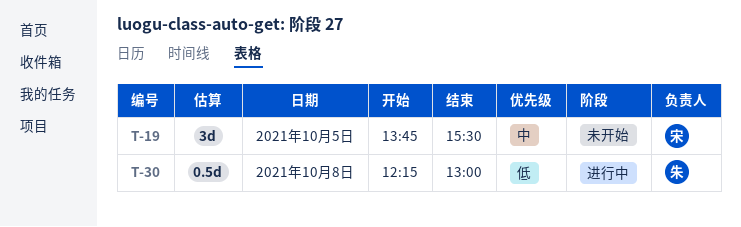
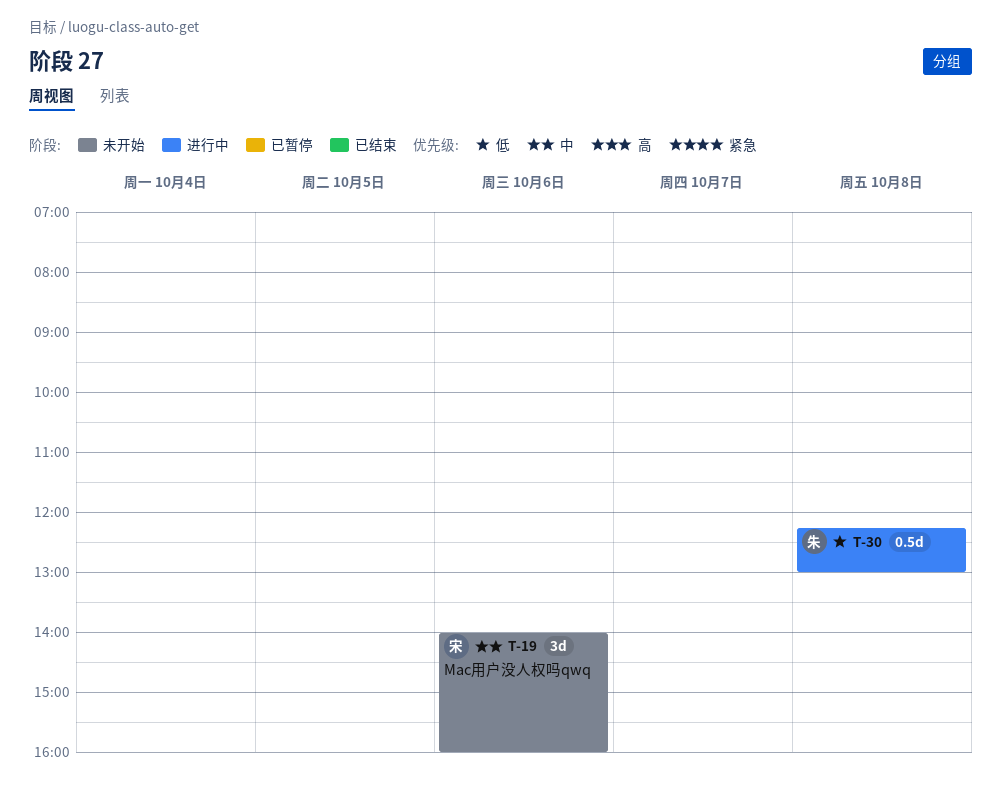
T-19, day: Oct 5 -> Oct 6
T-19, begins: 13:45 -> 14:00
T-19, ends: 15:30 -> 16:00

